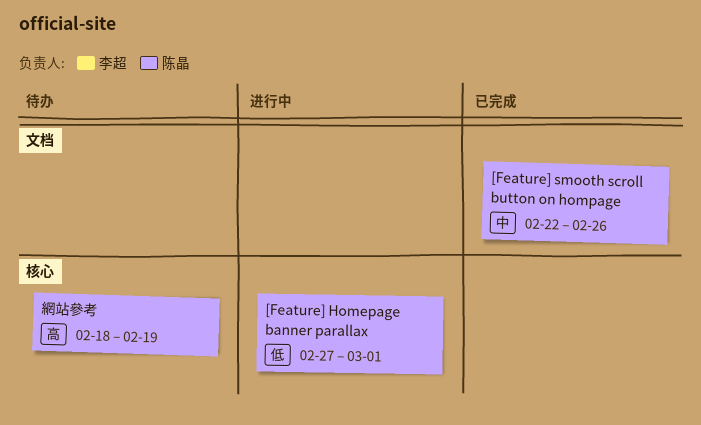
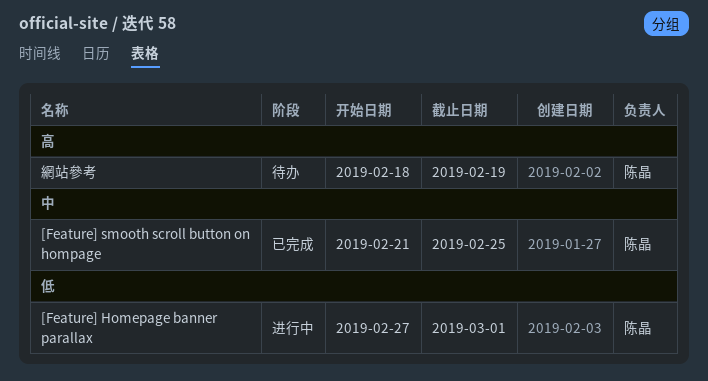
[Feature] smooth scroll button on hompage, start: Feb 22 -> Feb 21
[Feature] smooth scroll button on hompage, due: Feb 26 -> Feb 25

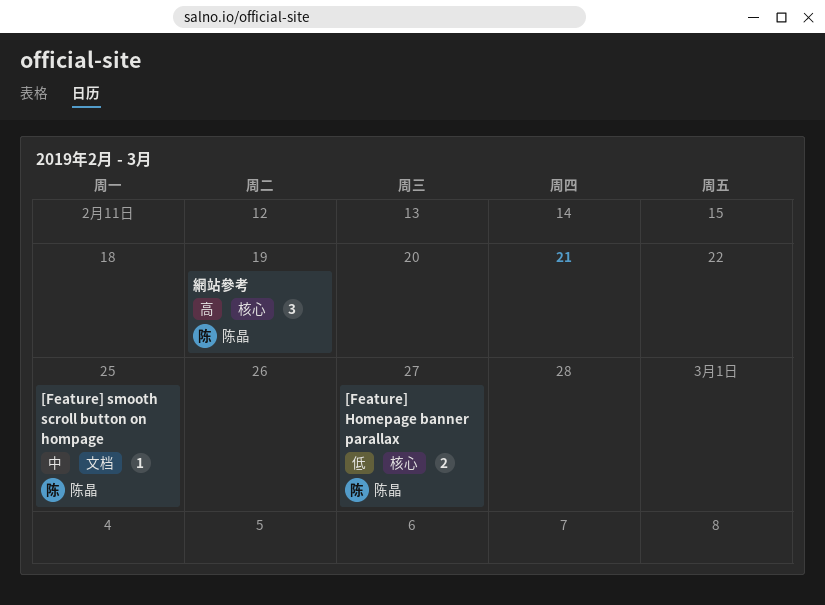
[Feature] Homepage banner parallax, due: Mar 1 -> Feb 27

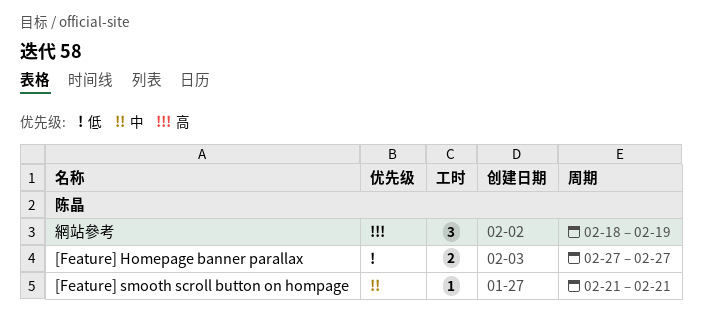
[Feature] smooth scroll button on hompage, due: Feb 25 -> Feb 21

